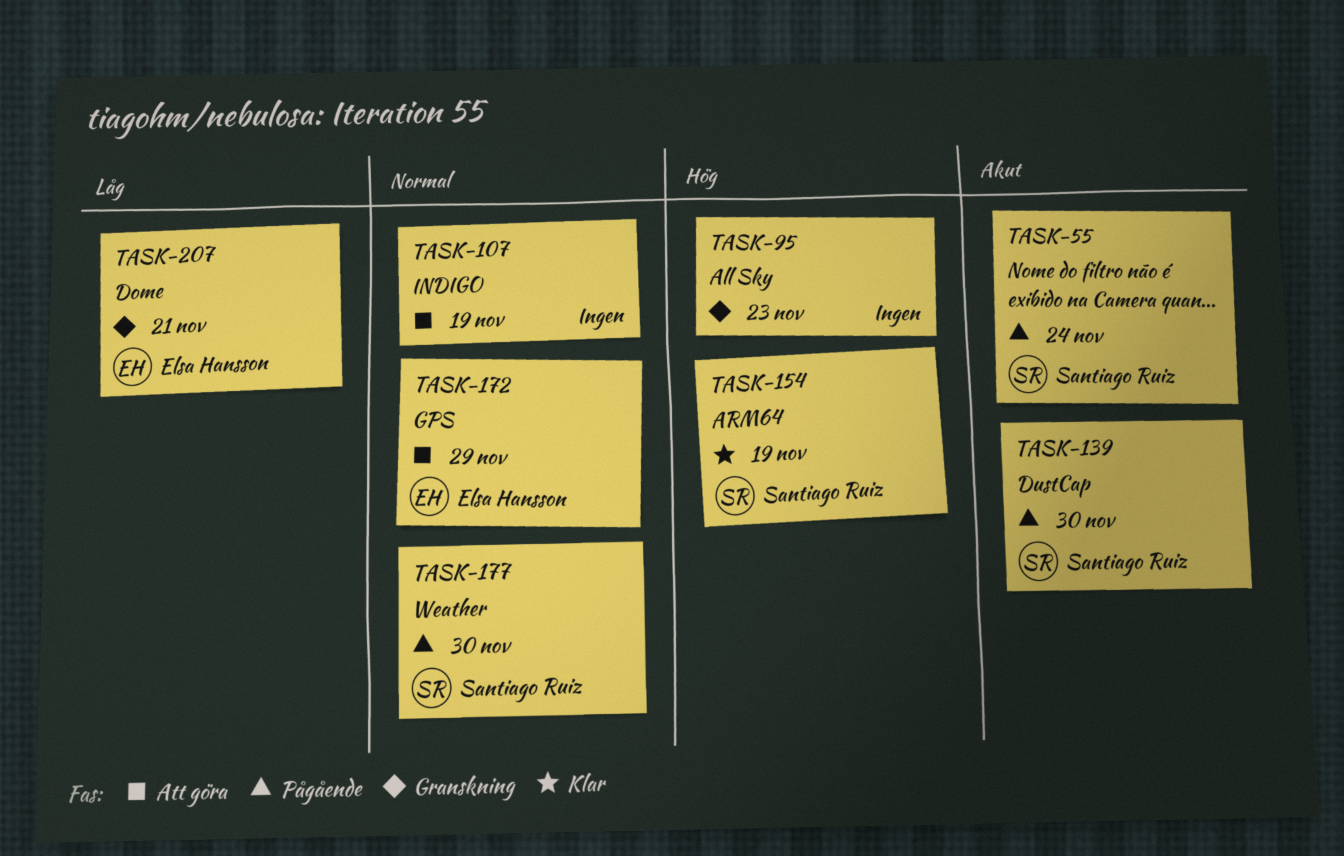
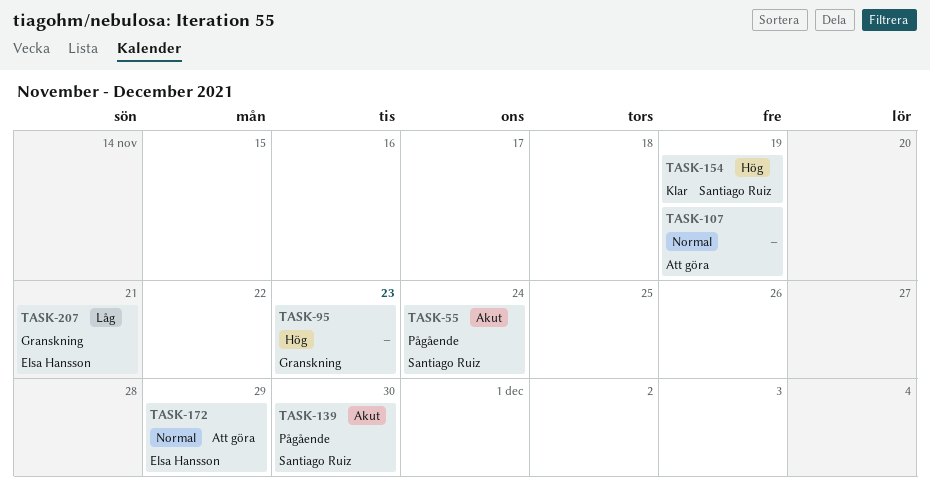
TASK-177: present -> none

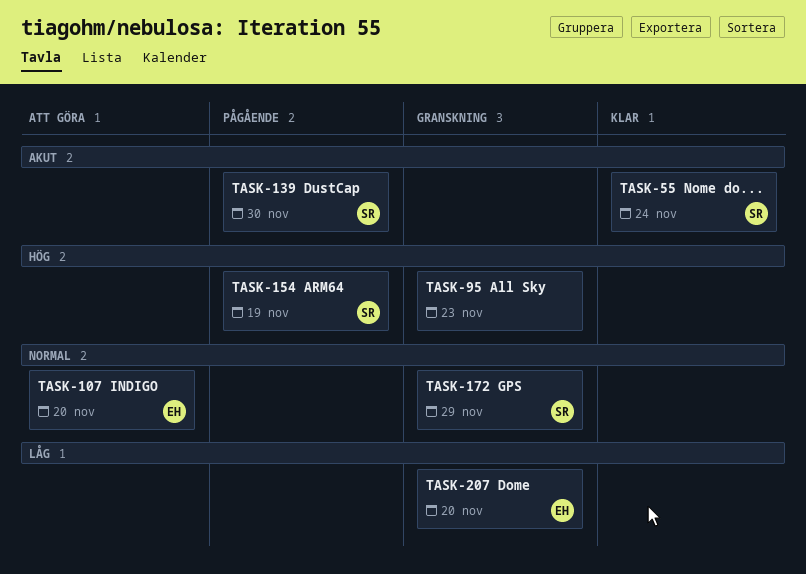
TASK-55, status: Pågående -> Klar
TASK-107, owner: none -> Elsa Hansson
TASK-107, due: Nov 19 -> Nov 20
TASK-154, status: Klar -> Pågående
TASK-172, status: Att göra -> Granskning
TASK-172, owner: Elsa Hansson -> Santiago Ruiz
TASK-207, due: Nov 21 -> Nov 20

